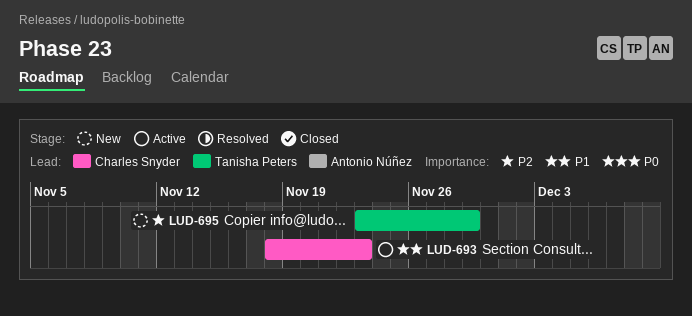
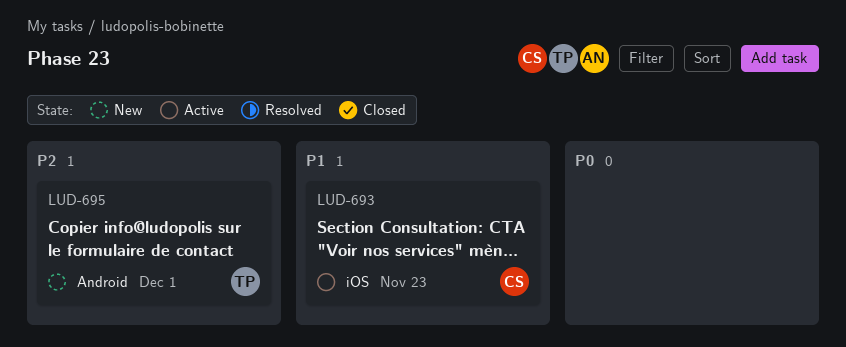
LUD-695, due: Nov 29 -> Dec 1

